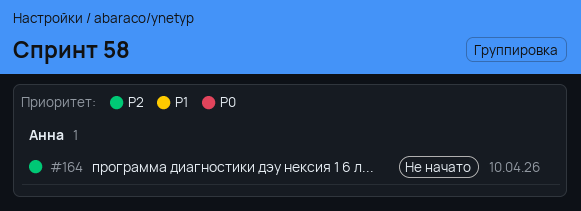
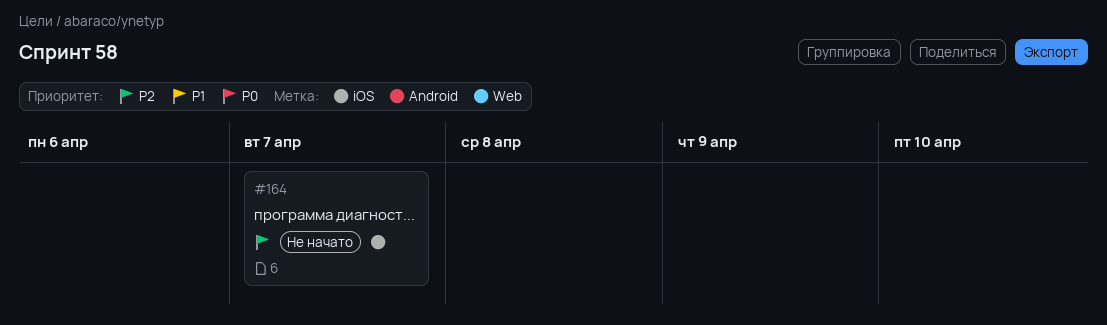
#164, due: Apr 10 -> Apr 7

